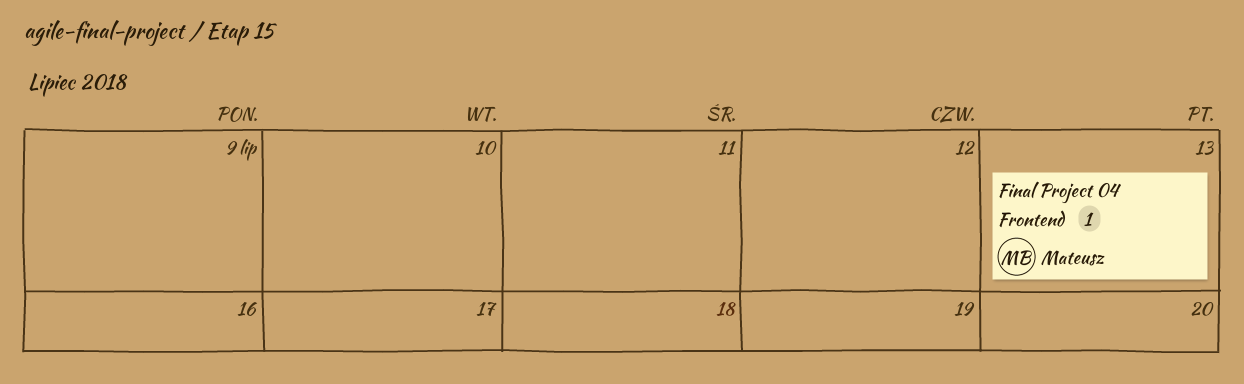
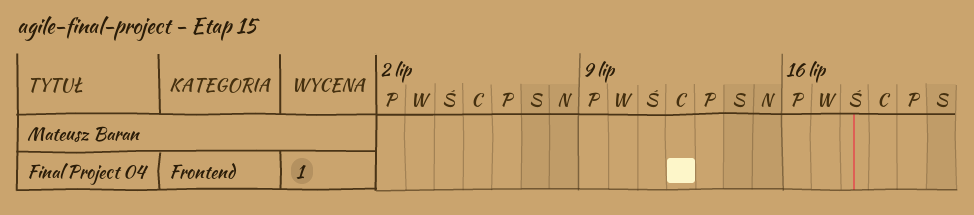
Final Project 04, due: Jul 13 -> Jul 12

